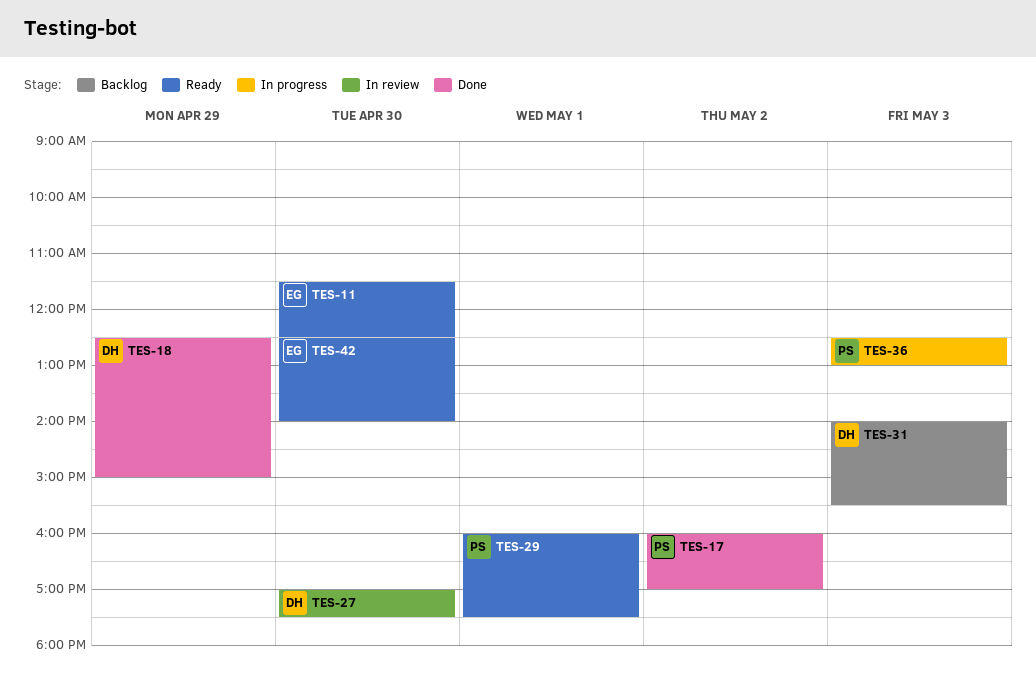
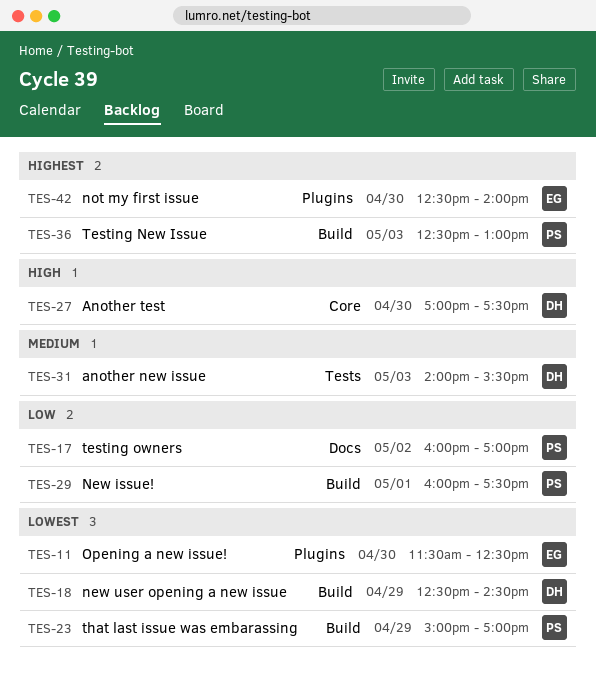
TES-18, ends: 15:00 -> 14:30
TES-23: none -> present

